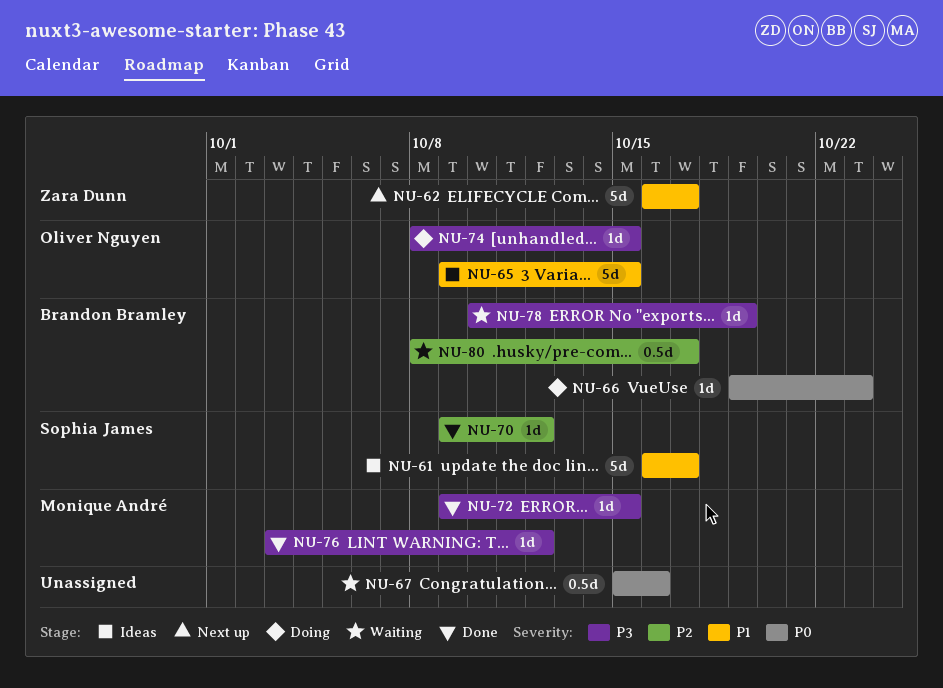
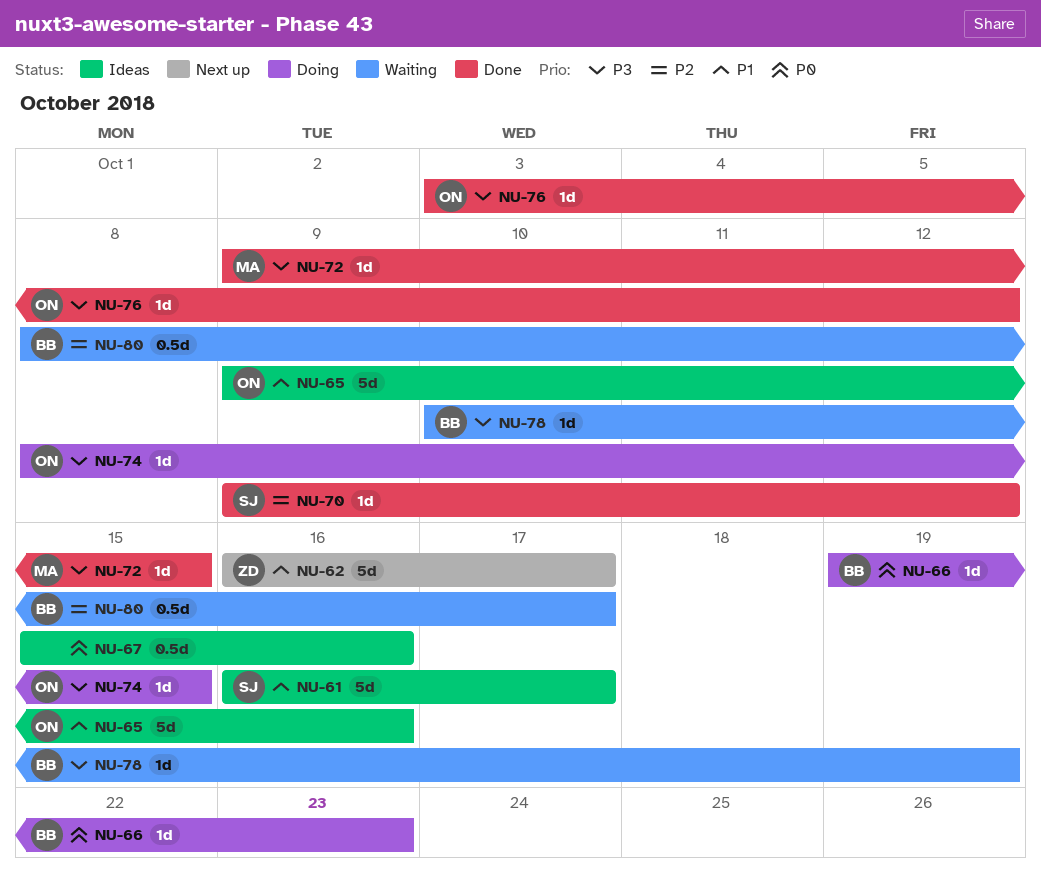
NU-65, due: Oct 15 -> Oct 16
NU-67, status: Waiting -> Ideas
NU-76, owner: Monique André -> Oliver Nguyen

